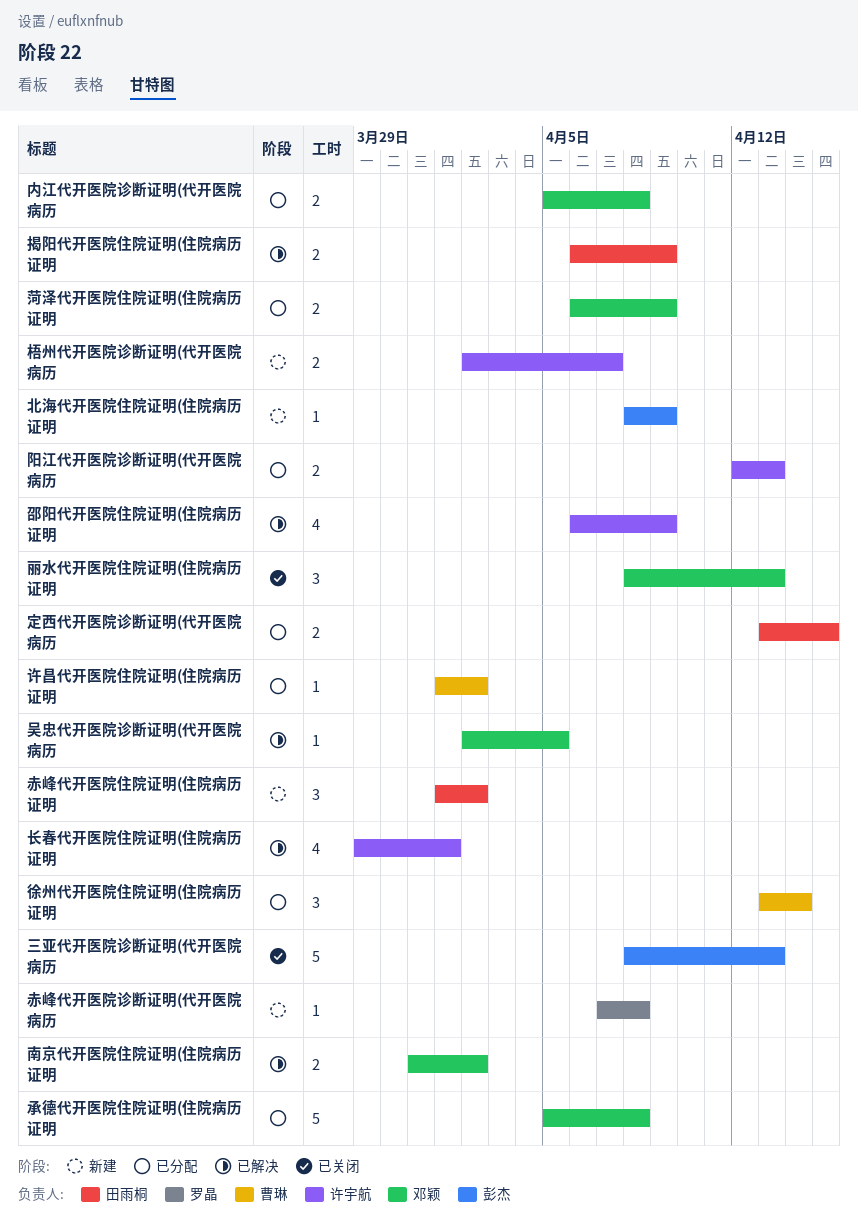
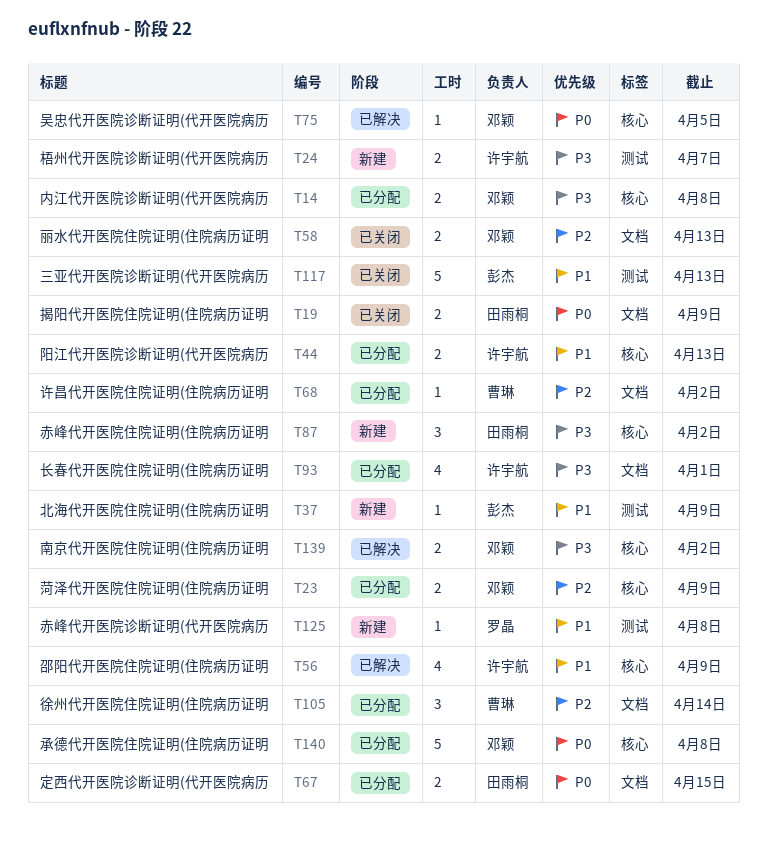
丽水代开医院住院证明(住院病历证明, estimate: 3 -> 2
揭阳代开医院住院证明(住院病历证明, status: 已解决 -> 已关闭
长春代开医院住院证明(住院病历证明, status: 已解决 -> 已分配

